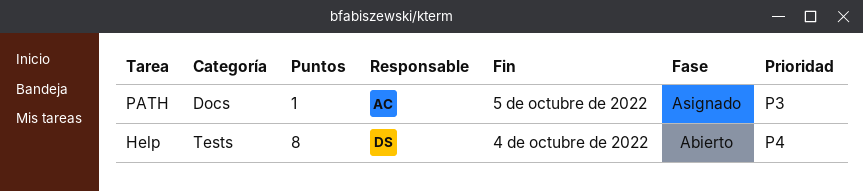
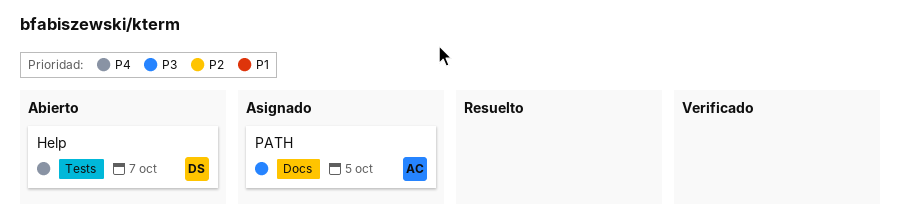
Help, due: Oct 4 -> Oct 7

